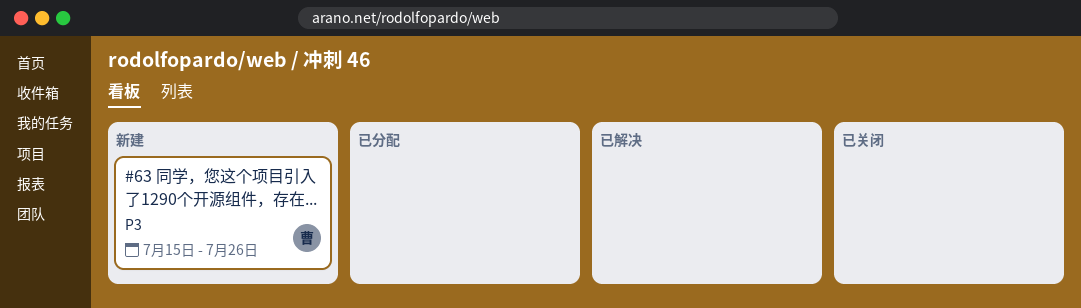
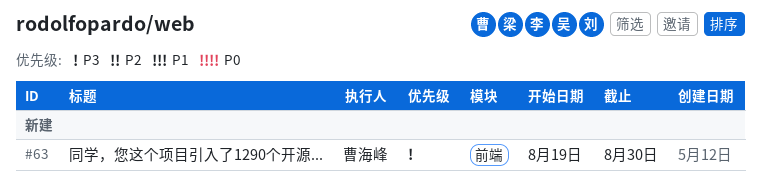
#63, start: Jul 15 -> Aug 19
#63, due: Jul 26 -> Aug 30

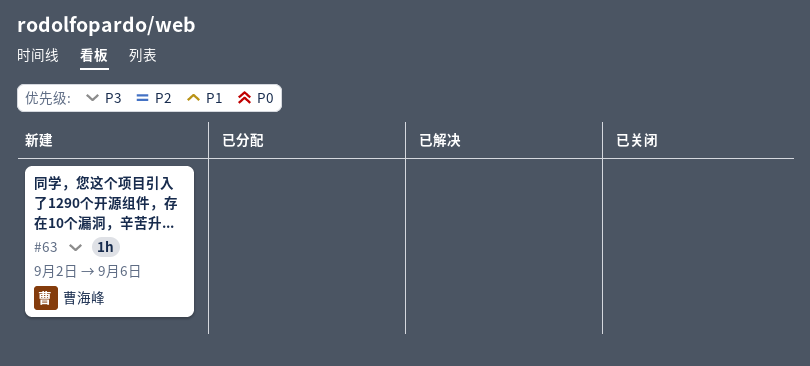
#63, start: Aug 19 -> Sep 2
#63, due: Aug 30 -> Sep 6

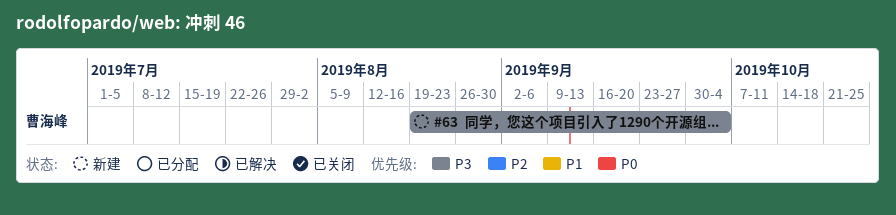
#63, start: Sep 2 -> Aug 19
#63, due: Sep 6 -> Oct 4

